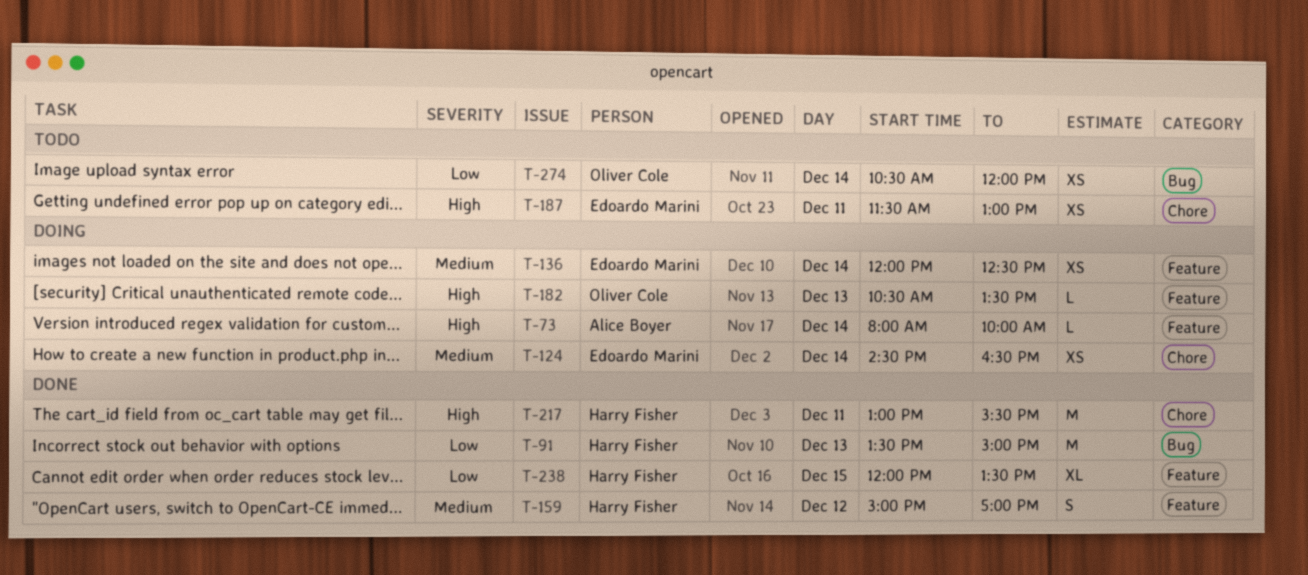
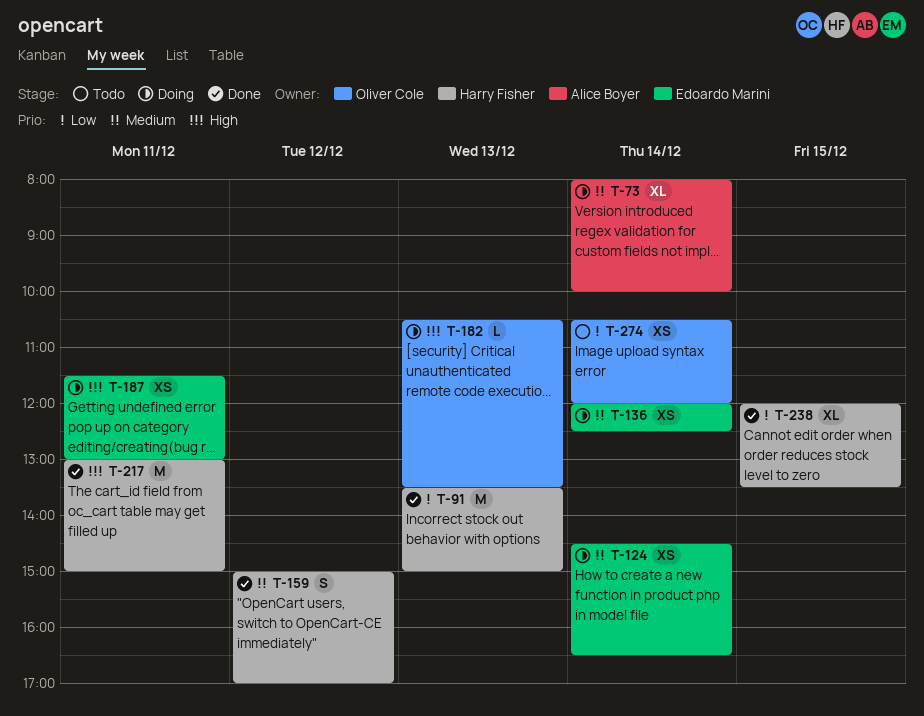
T-73, priority: High -> Medium
T-73, estimate: L -> XL
T-187, status: Todo -> Doing
T-217, ends: 15:30 -> 15:00

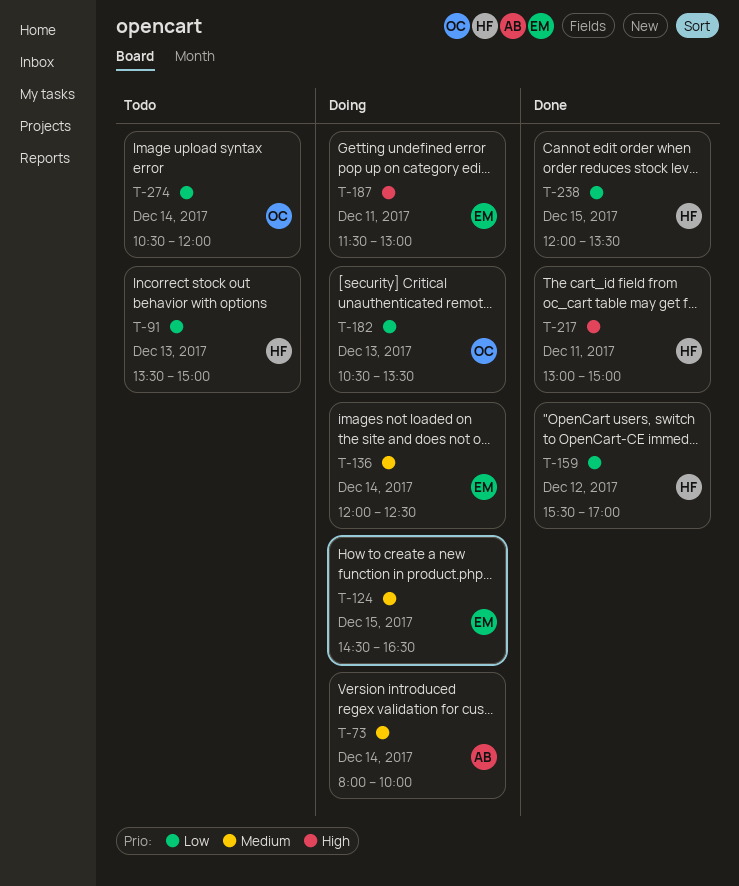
T-91, status: Done -> Todo
T-124, day: Dec 14 -> Dec 15
T-159, priority: Medium -> Low
T-159, begins: 15:00 -> 15:30
T-182, priority: High -> Low

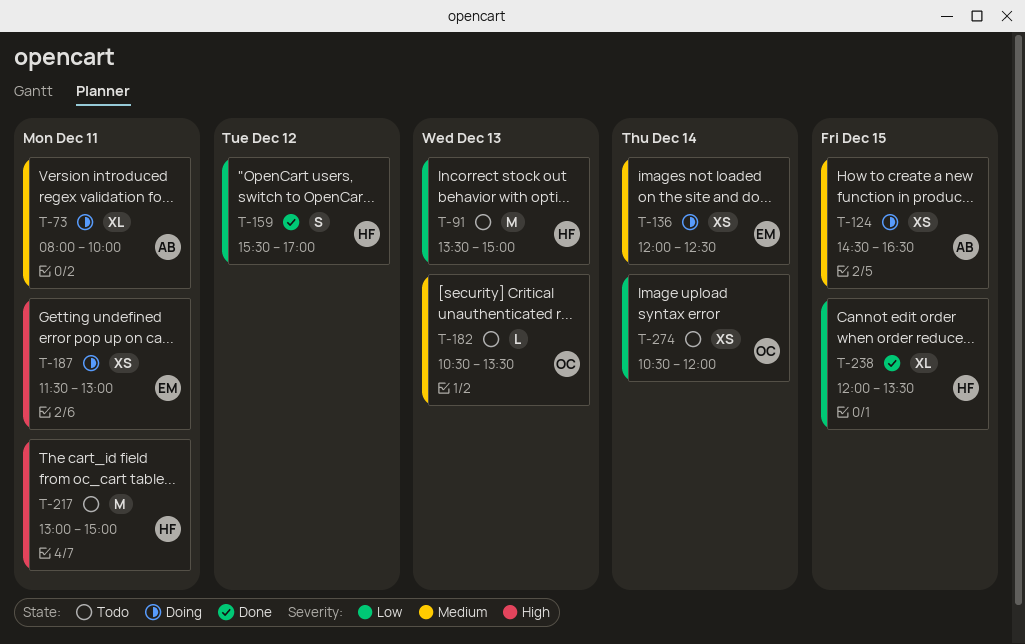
T-73, day: Dec 14 -> Dec 11
T-124, owner: EM -> AB
T-182, status: Doing -> Todo
T-182, priority: Low -> Medium
T-217, status: Done -> Todo

